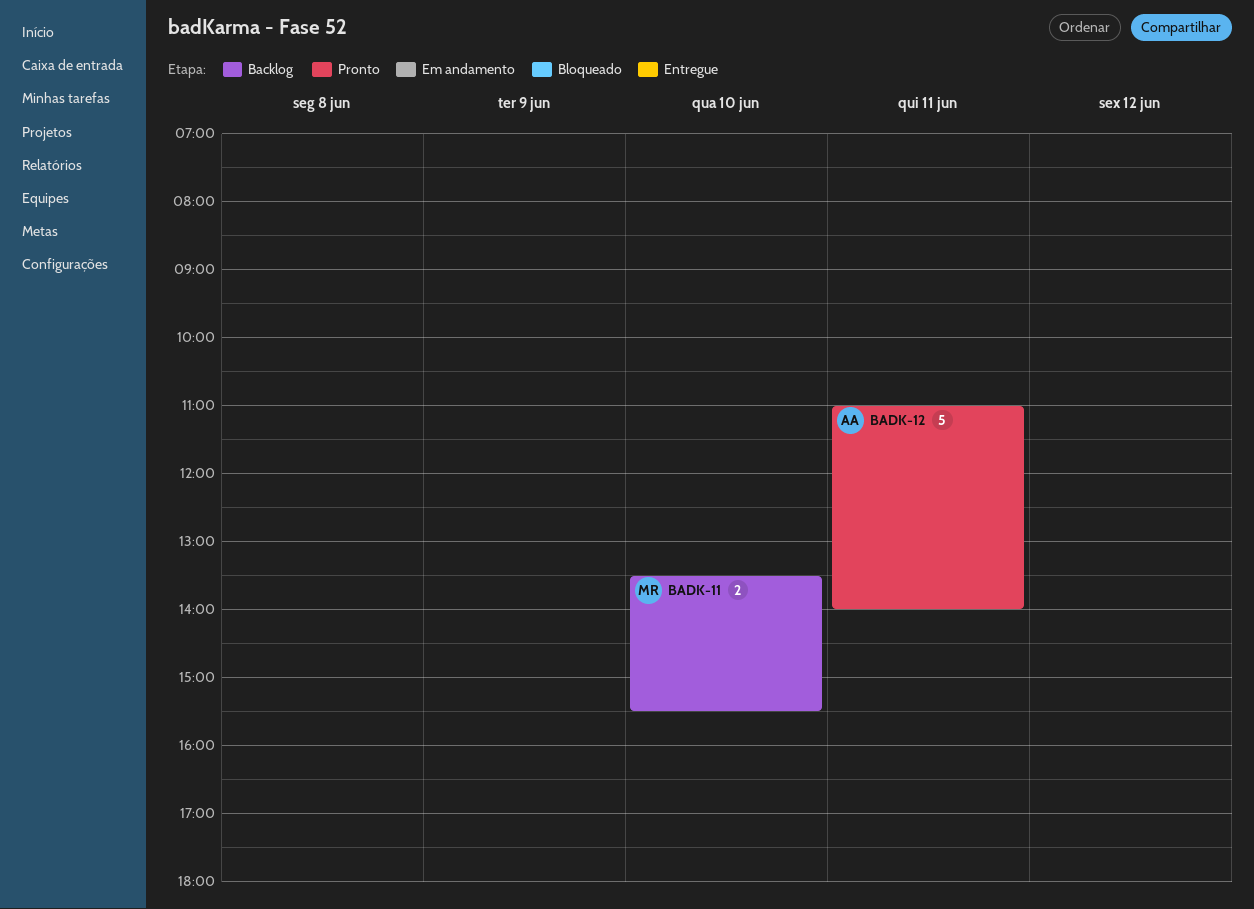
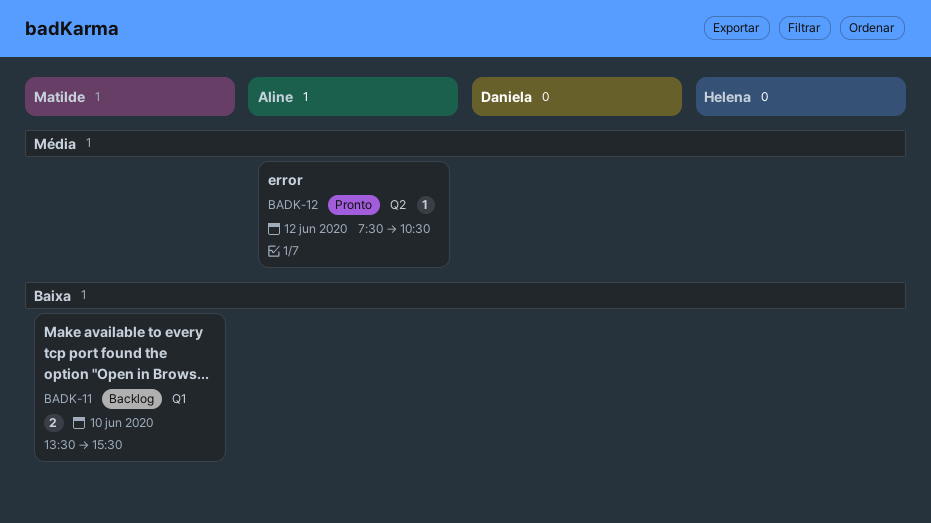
BADK-12, estimate: 5 -> 1
BADK-12, day: Jun 11 -> Jun 12
BADK-12, begins: 11:00 -> 07:30
BADK-12, ends: 14:00 -> 10:30

